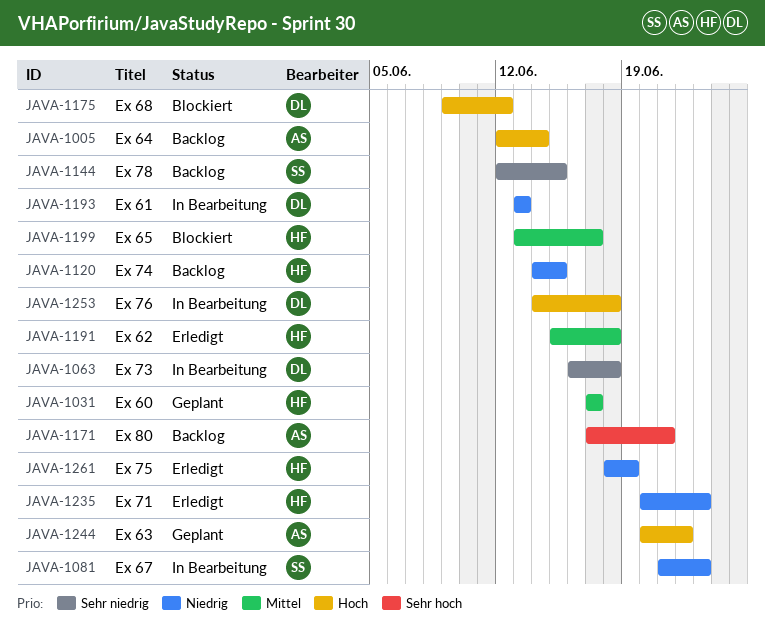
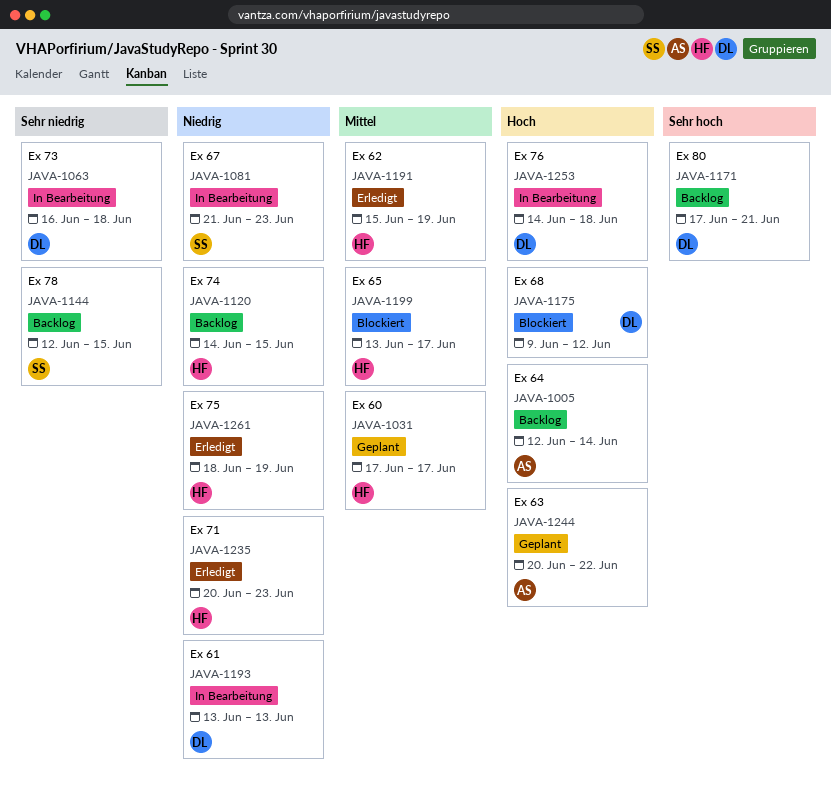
JAVA-1171, owner: AS -> DL
JAVA-1191, due: Jun 18 -> Jun 19

